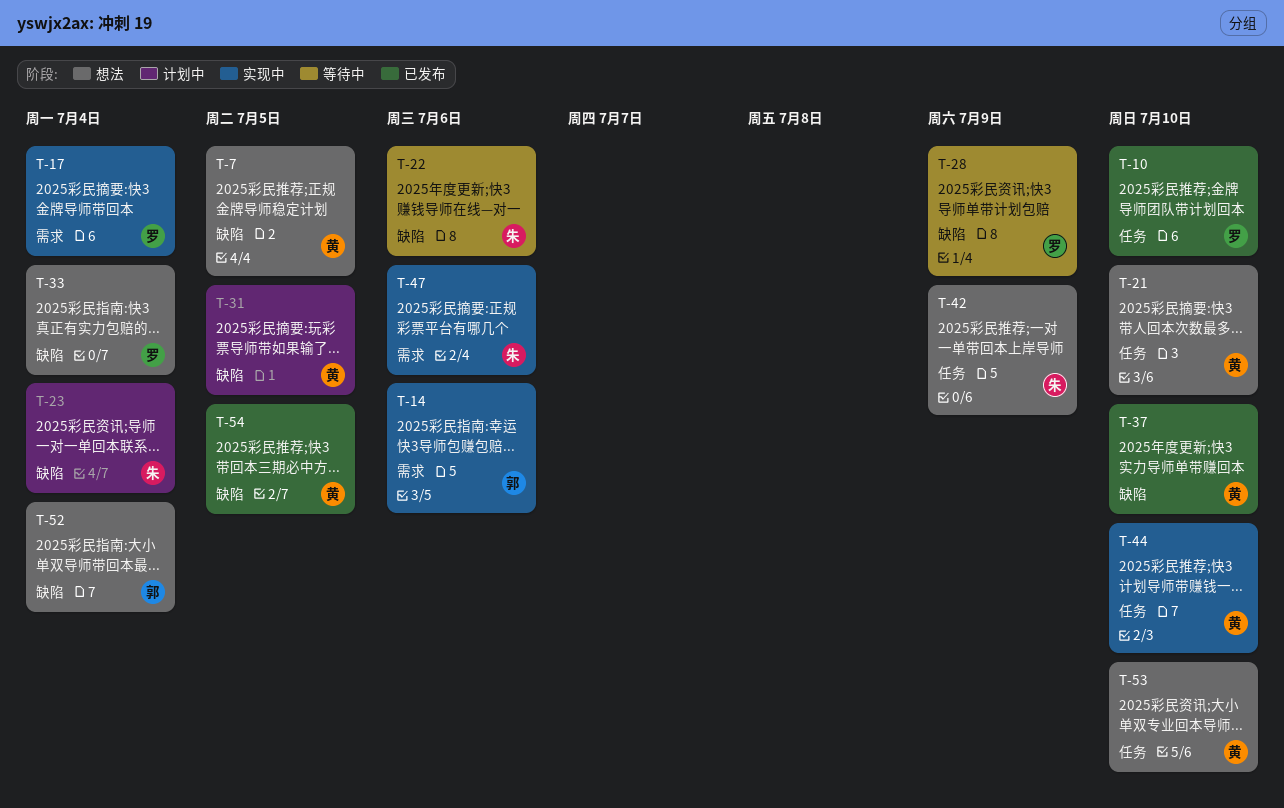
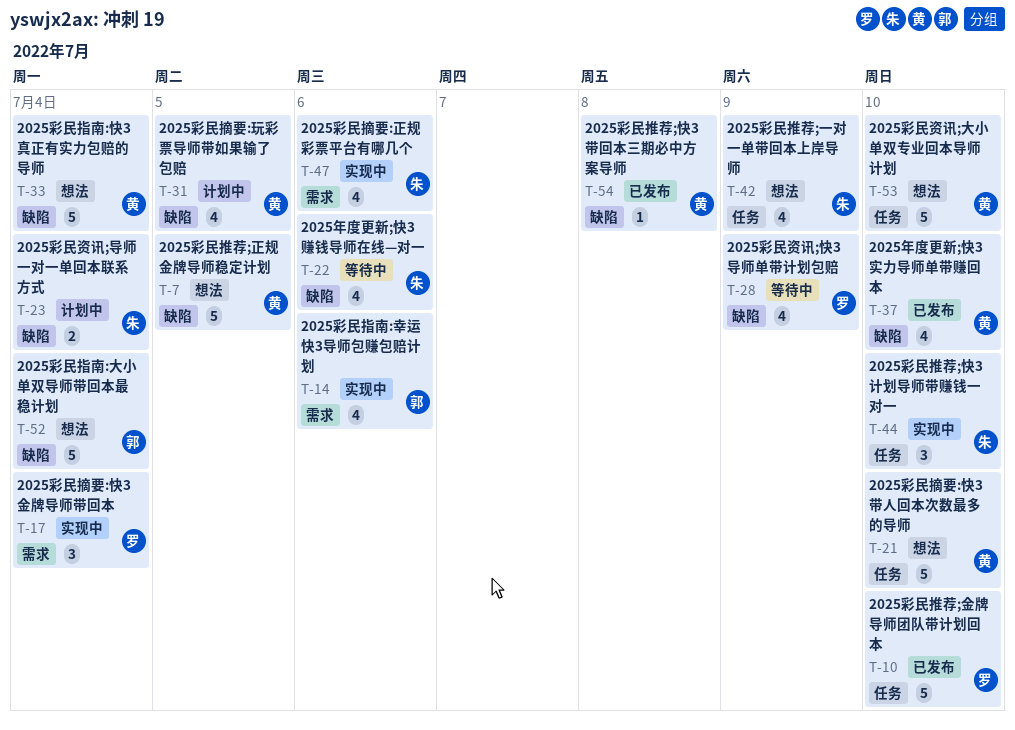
T-33, owner: 罗 -> 黄
T-44, owner: 黄 -> 朱
T-54, due: Jul 5 -> Jul 8

